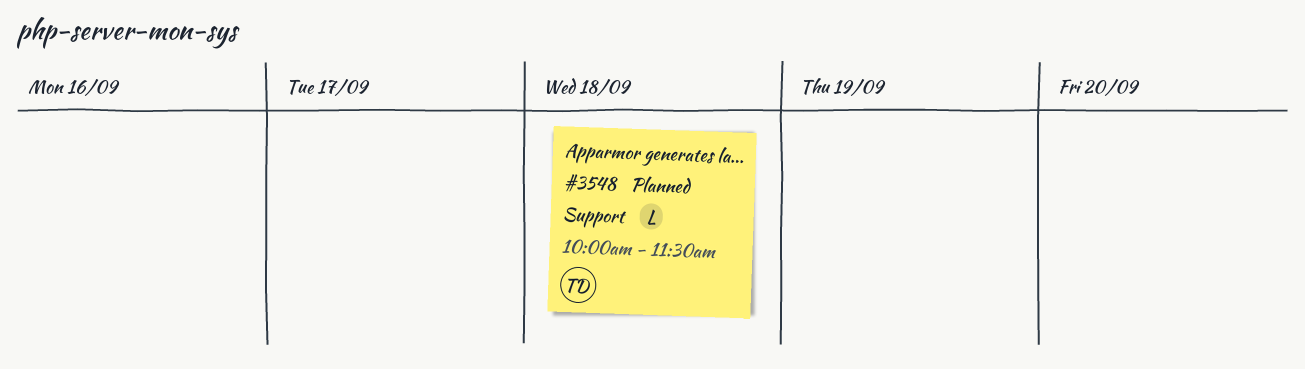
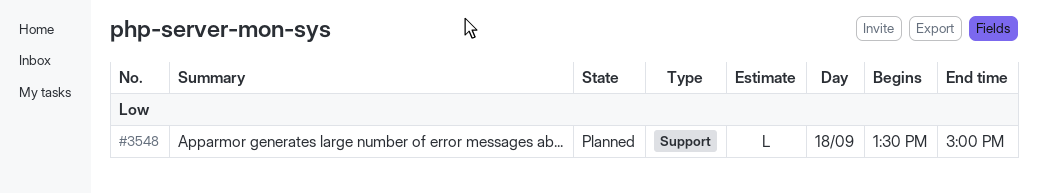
#3548, begins: 10:00 -> 13:30
#3548, ends: 11:30 -> 15:00

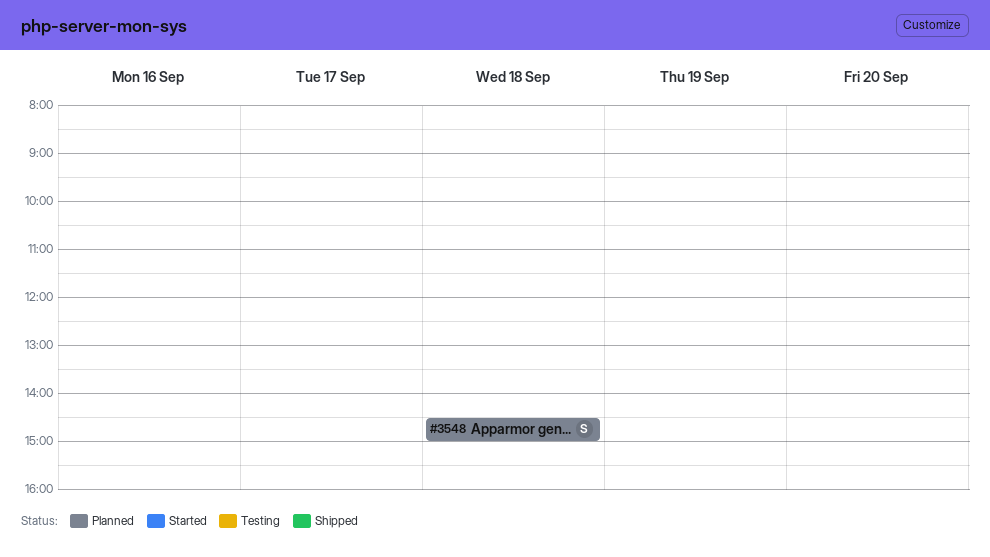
#3548, estimate: L -> S
#3548, begins: 13:30 -> 14:30

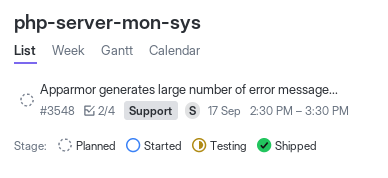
#3548, day: Sep 18 -> Sep 17
#3548, ends: 15:00 -> 15:30

